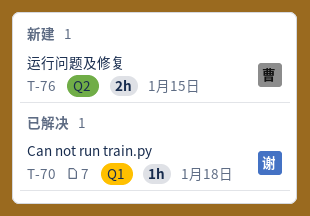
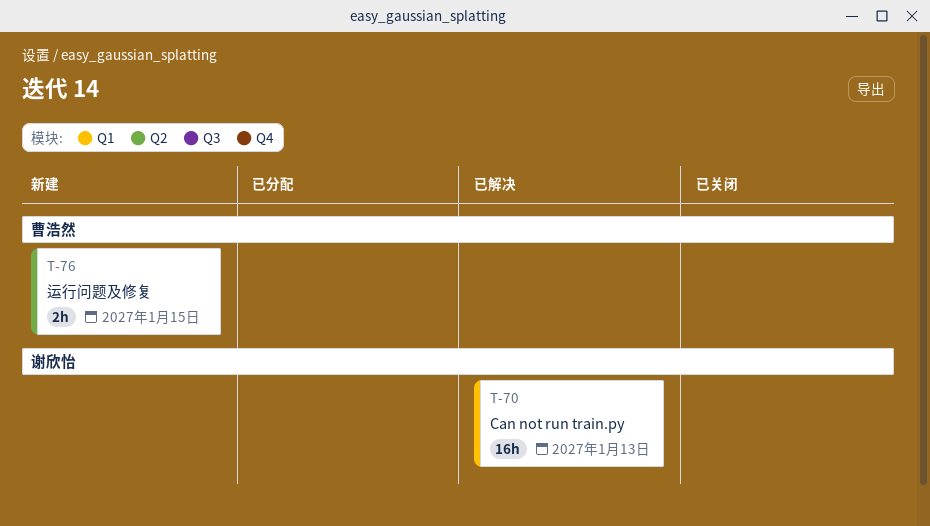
T-70, estimate: 1h -> 16h
T-70, due: Jan 18 -> Jan 13

